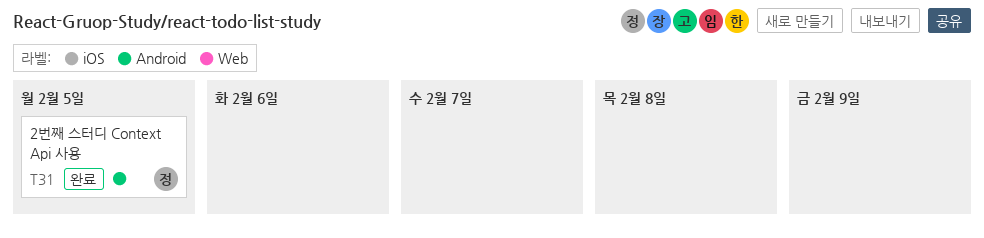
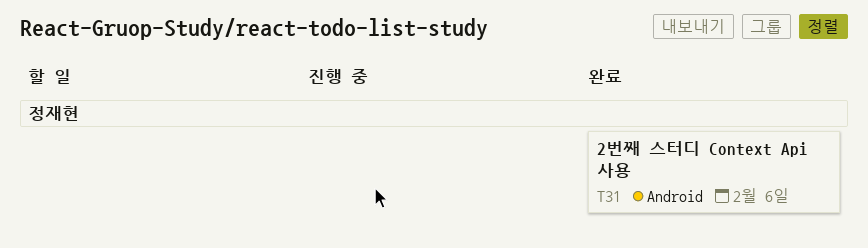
T31, due: Feb 5 -> Feb 6

